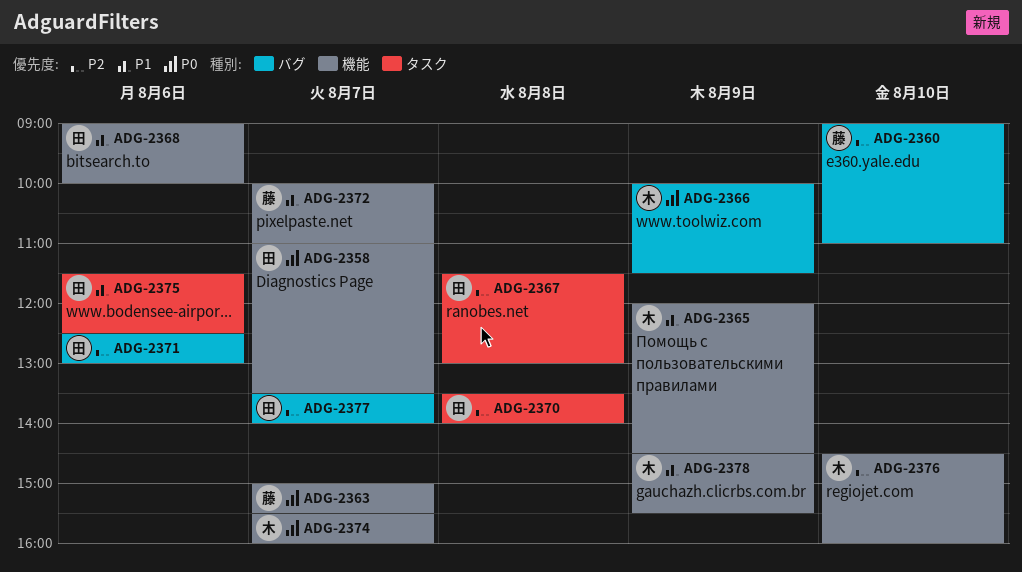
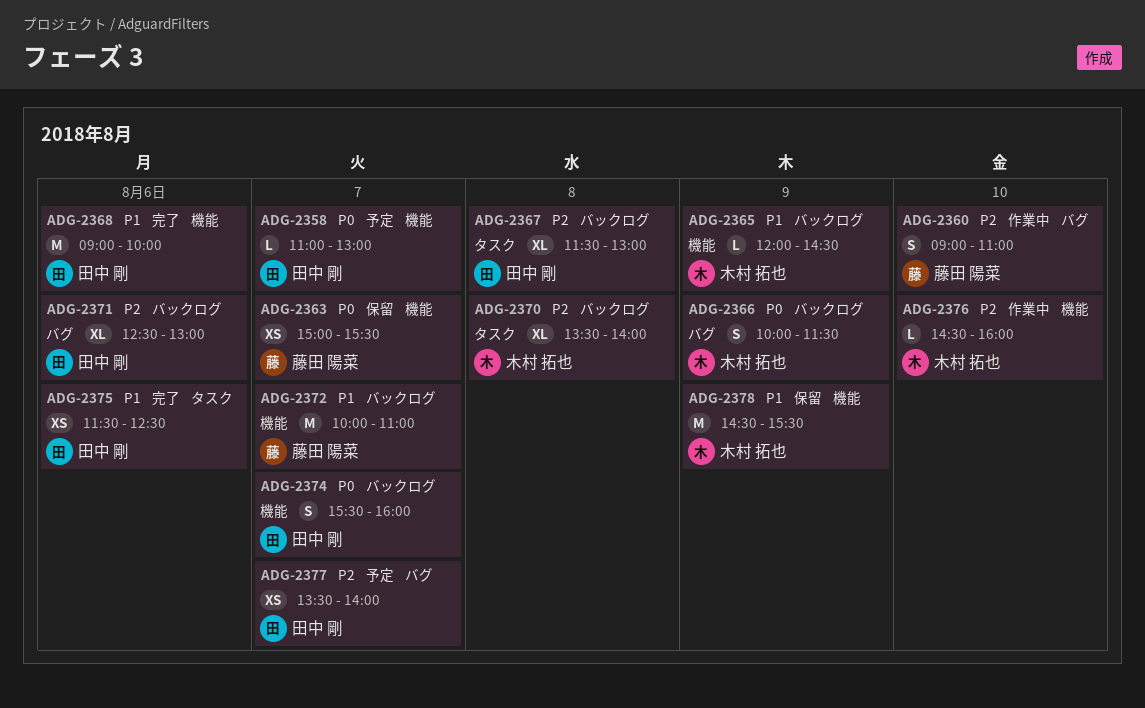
ADG-2358, ends: 13:30 -> 13:00
ADG-2370, owner: 田中 剛 -> 木村 拓也
ADG-2374, owner: 木村 拓也 -> 田中 剛

